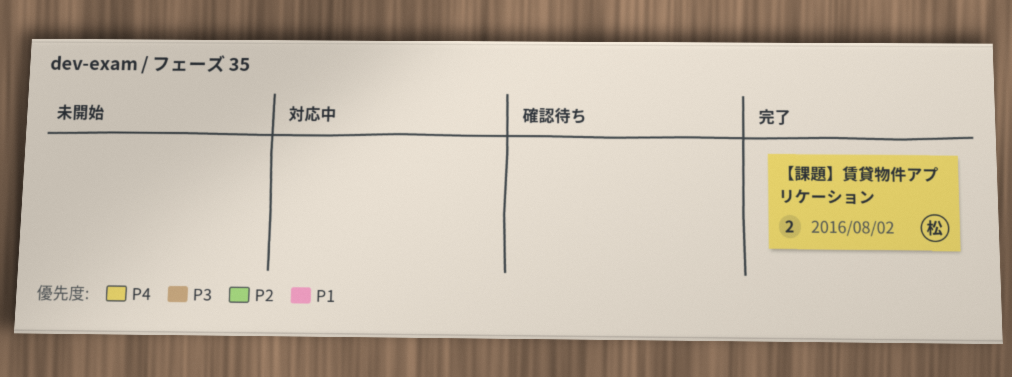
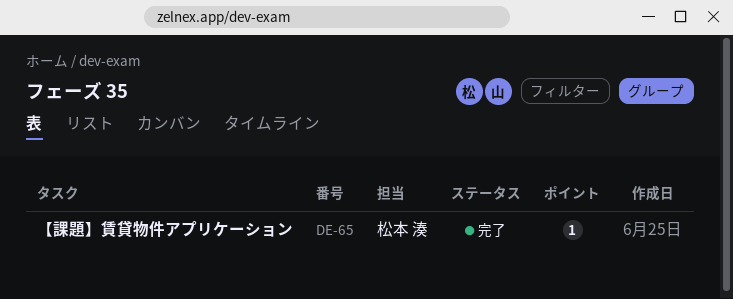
【課題】賃貸物件アプリケーション, estimate: 2 -> 1

